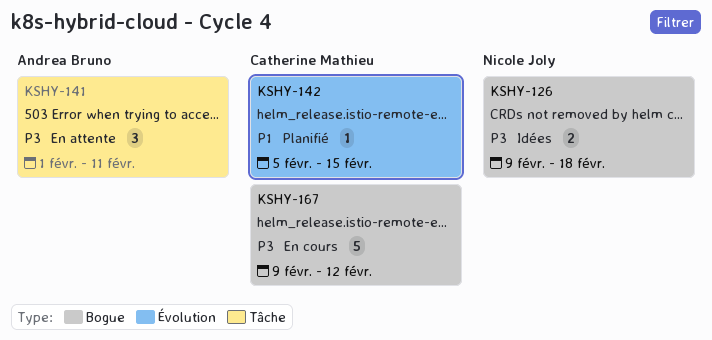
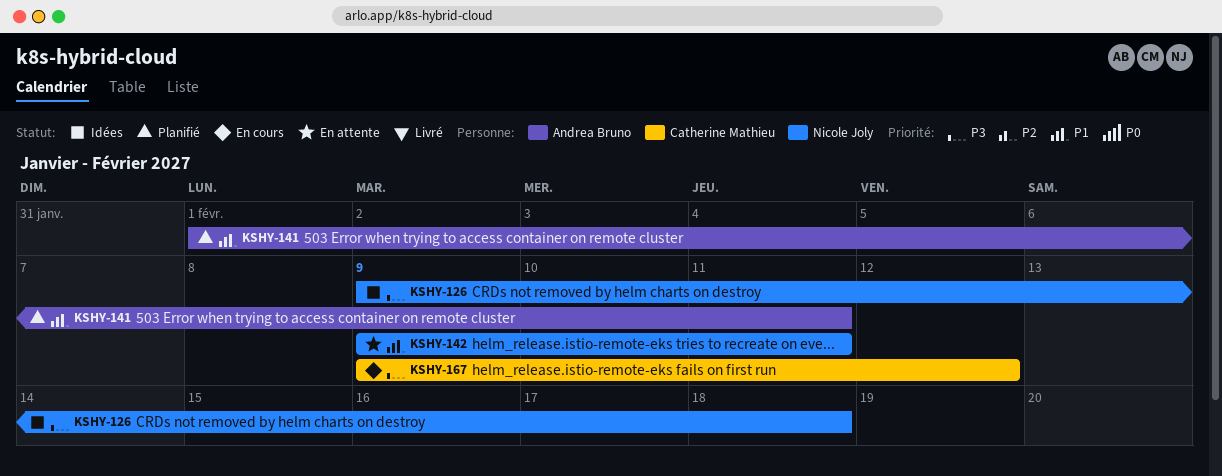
KSHY-141, status: En attente -> Planifié
KSHY-141, priority: P3 -> P1
KSHY-142, status: Planifié -> En attente
KSHY-142, owner: Catherine Mathieu -> Nicole Joly
KSHY-142, start: Feb 5 -> Feb 9
KSHY-142, due: Feb 15 -> Feb 11

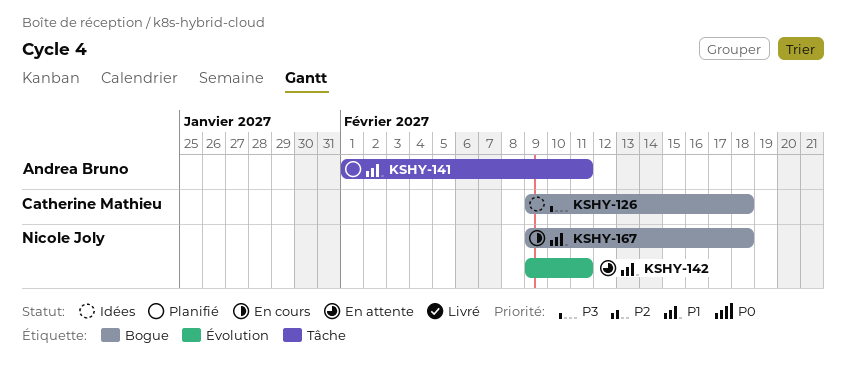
KSHY-126, owner: Nicole Joly -> Catherine Mathieu
KSHY-167, owner: Catherine Mathieu -> Nicole Joly
KSHY-167, priority: P3 -> P1
KSHY-167, due: Feb 12 -> Feb 18

